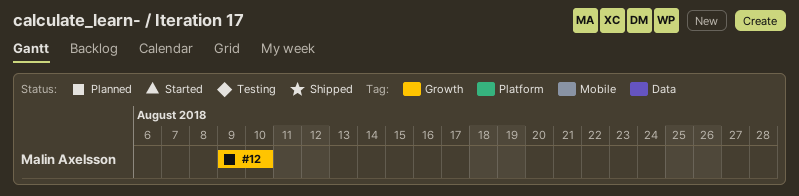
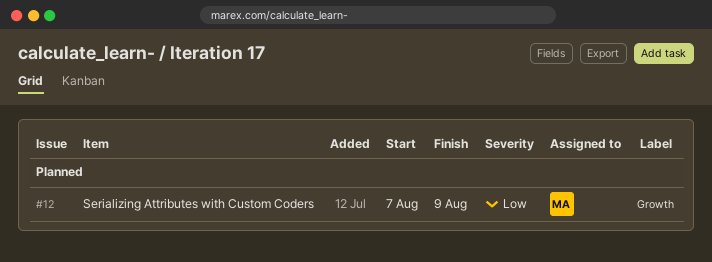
#12, start: Aug 9 -> Aug 7
#12, due: Aug 10 -> Aug 9

